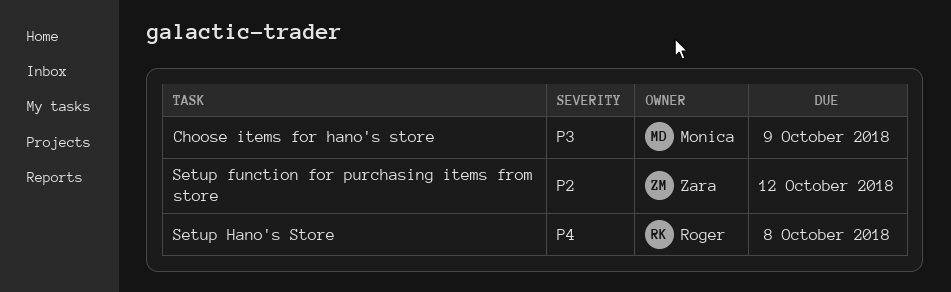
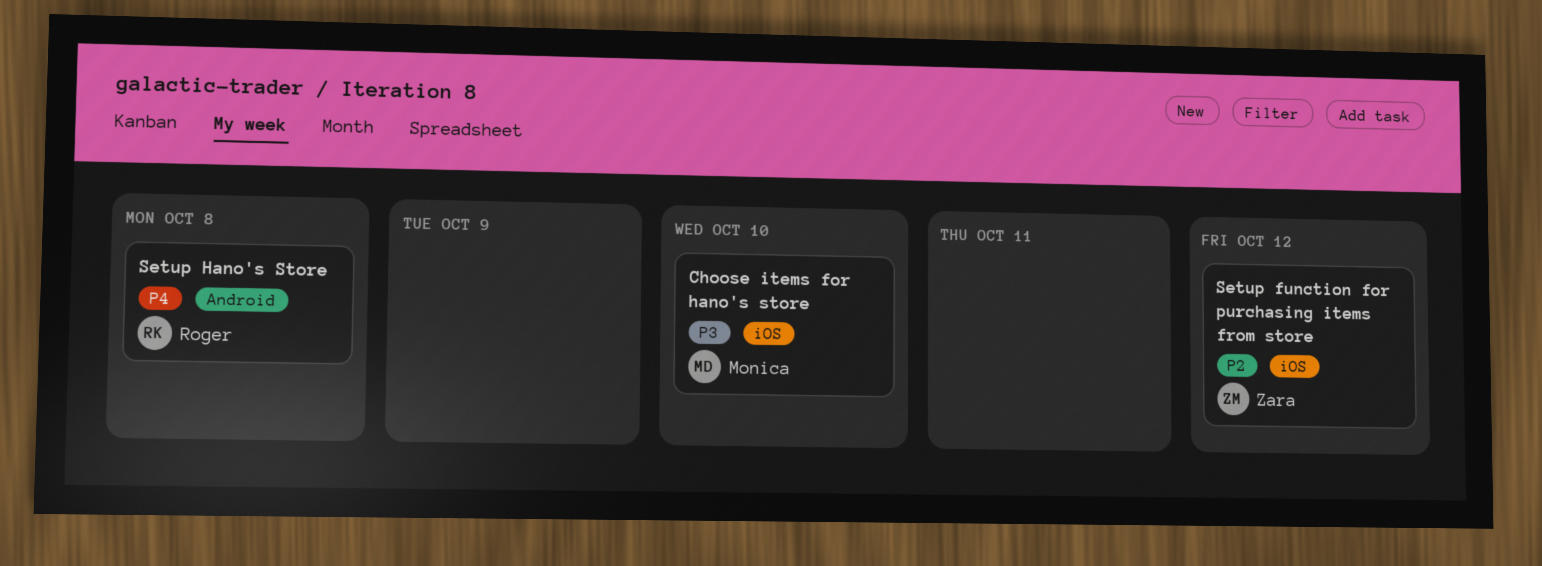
Choose items for hano's store, due: Oct 9 -> Oct 10

